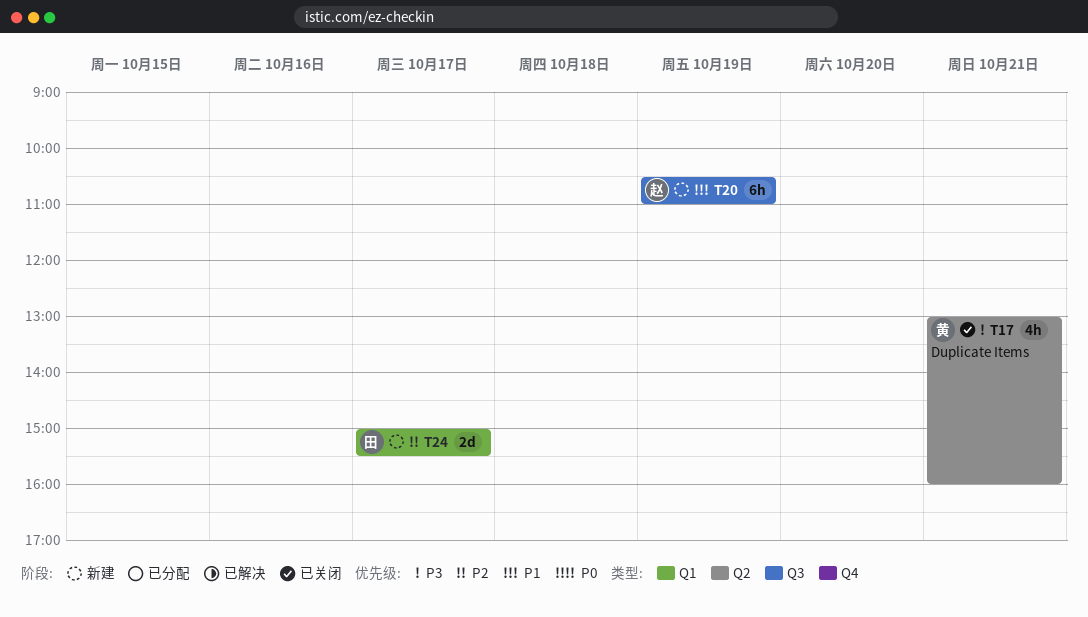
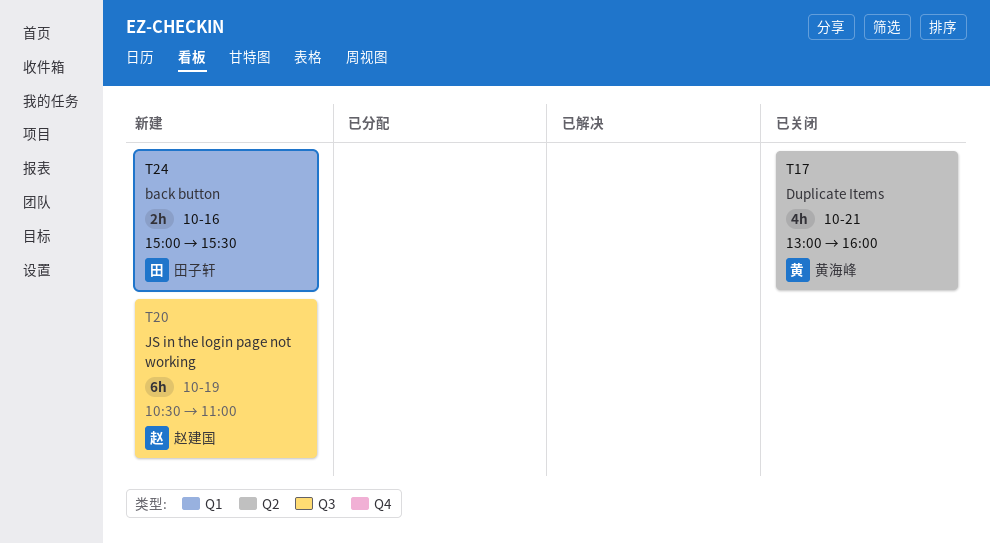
T24, estimate: 2d -> 2h
T24, day: Oct 17 -> Oct 16

